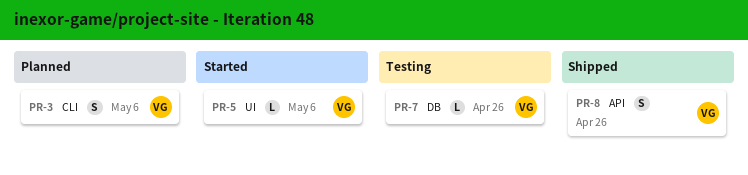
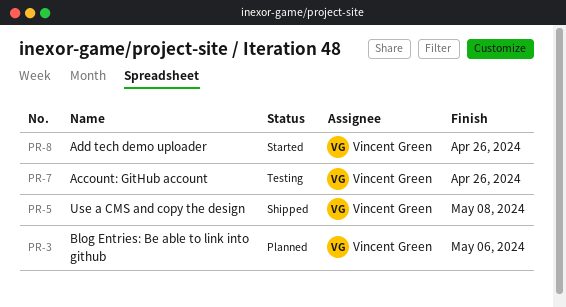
PR-5, status: Started -> Shipped
PR-5, due: May 6 -> May 8
PR-8, status: Shipped -> Started

